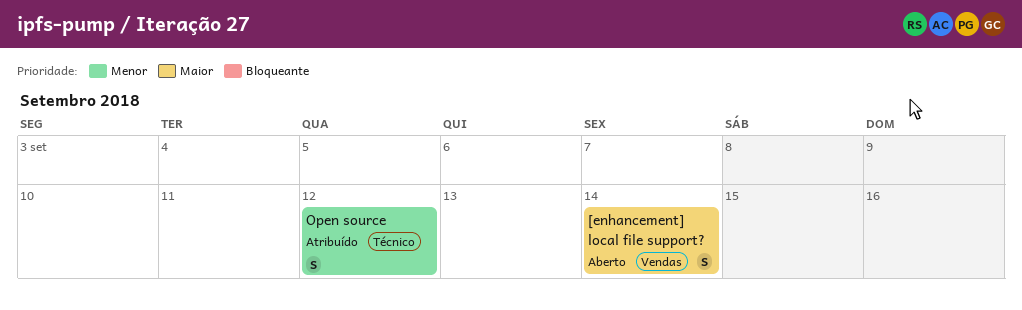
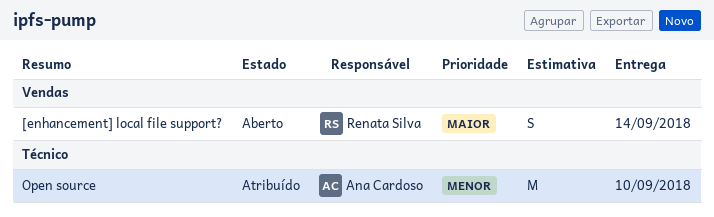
Open source, estimate: S -> M
Open source, due: Sep 12 -> Sep 10

